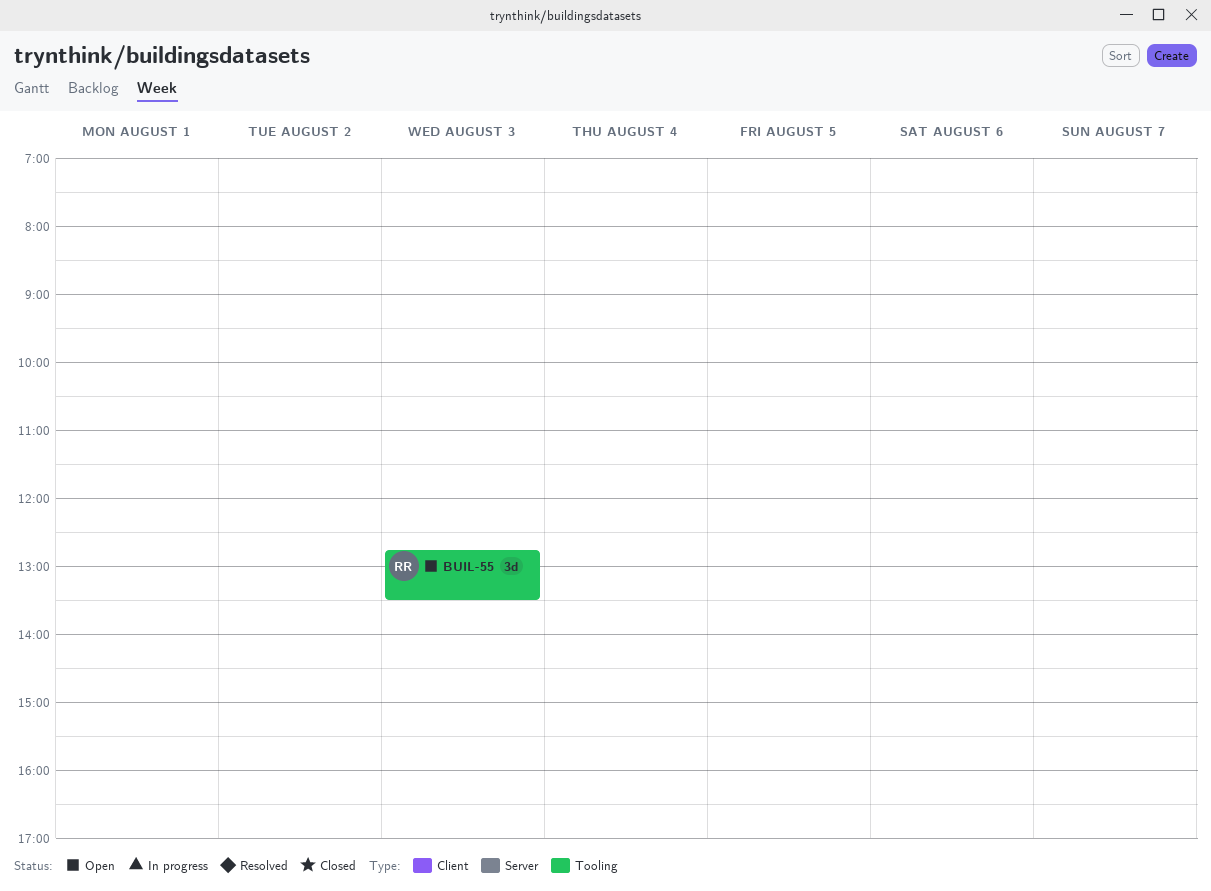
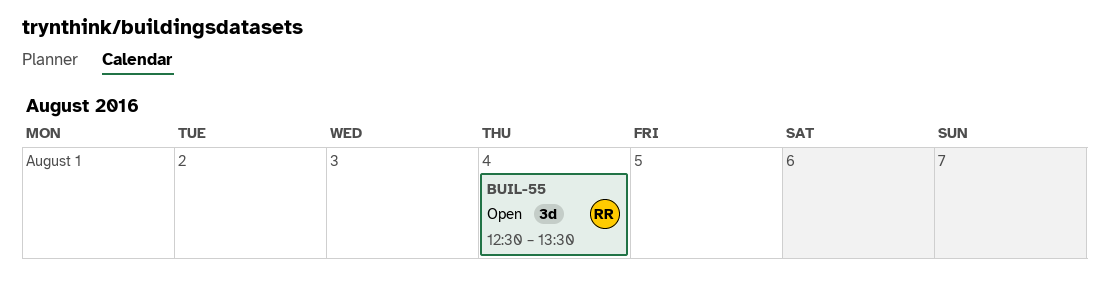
BUIL-55, day: Aug 3 -> Aug 4
BUIL-55, begins: 12:45 -> 12:30

